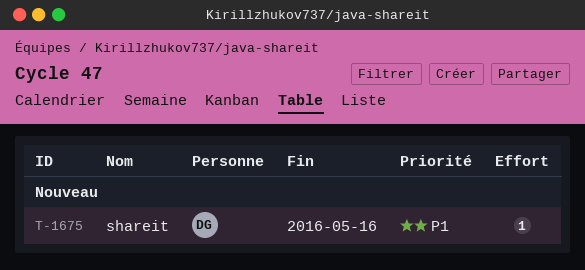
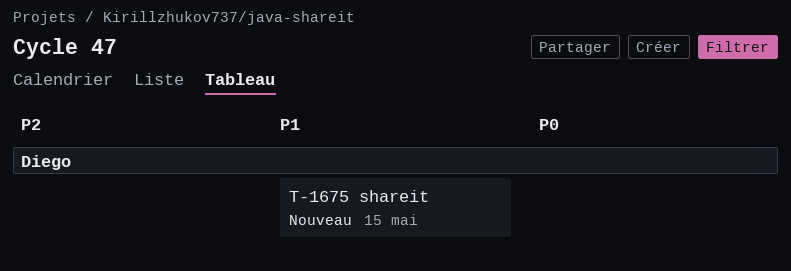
T-1675, due: May 16 -> May 15

